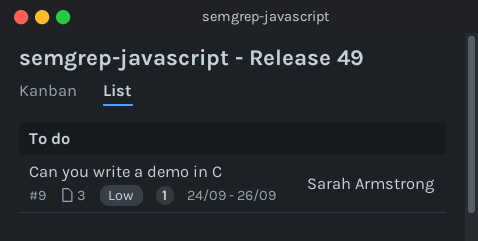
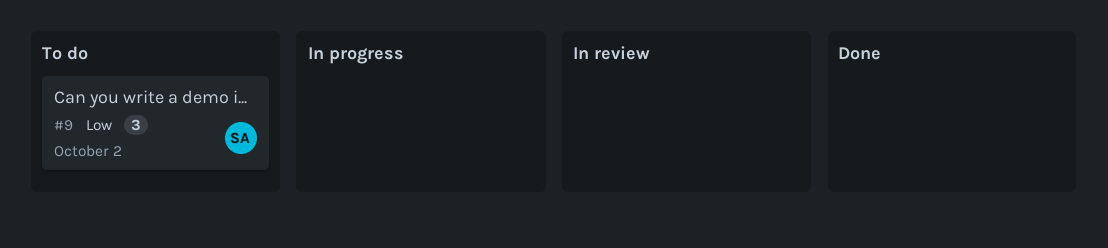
#9, estimate: 1 -> 3
#9, due: Sep 26 -> Oct 2

